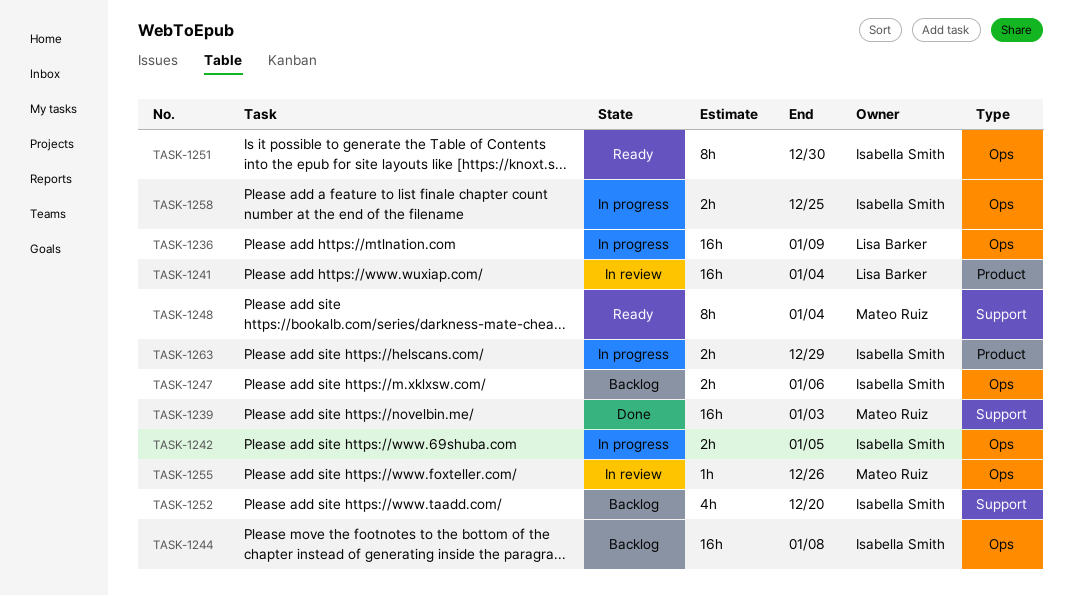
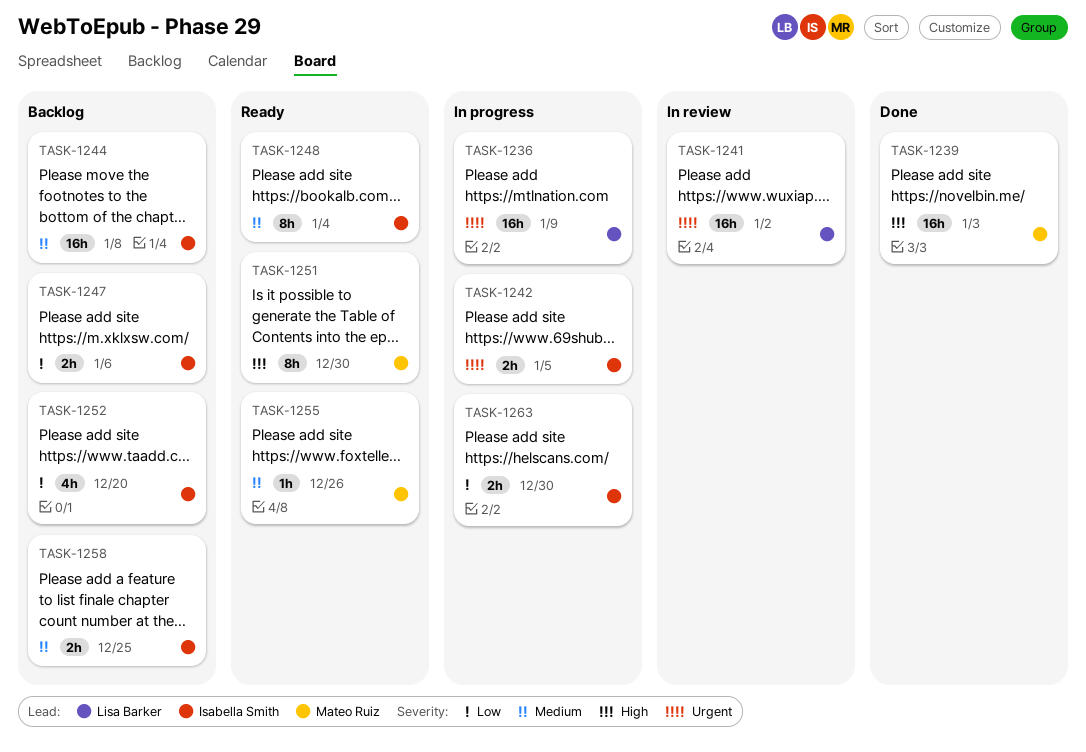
TASK-1241, due: Jan 4 -> Jan 2
TASK-1248, owner: Mateo Ruiz -> Isabella Smith
TASK-1251, owner: Isabella Smith -> Mateo Ruiz
TASK-1255, status: In review -> Ready
TASK-1258, status: In progress -> Backlog
TASK-1263, due: Dec 29 -> Dec 30

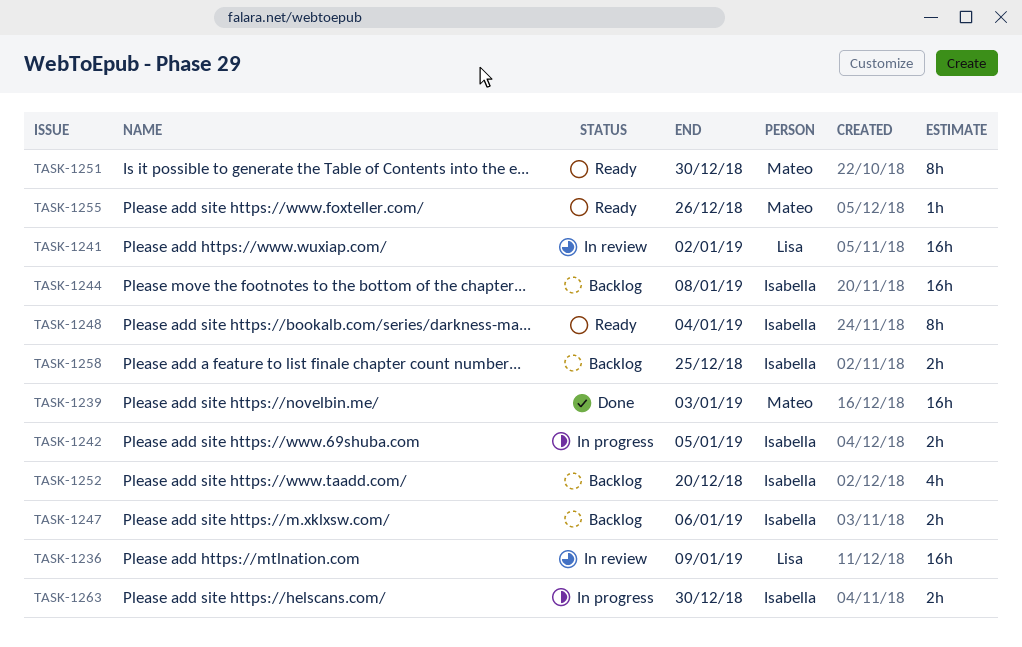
TASK-1236, status: In progress -> In review

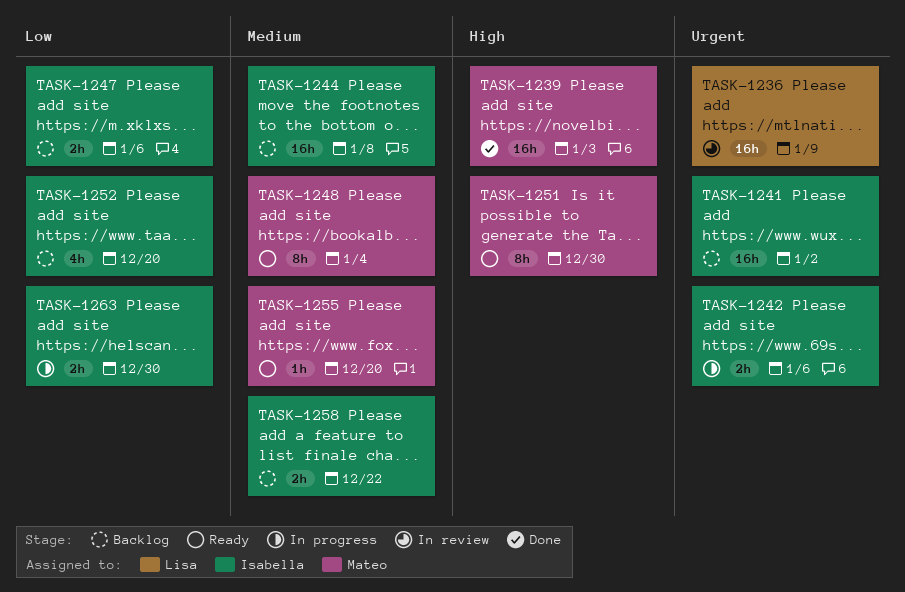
TASK-1241, status: In review -> Backlog
TASK-1241, owner: Lisa -> Isabella
TASK-1242, due: Jan 5 -> Jan 6
TASK-1248, owner: Isabella -> Mateo
TASK-1255, due: Dec 26 -> Dec 20
TASK-1258, due: Dec 25 -> Dec 22

